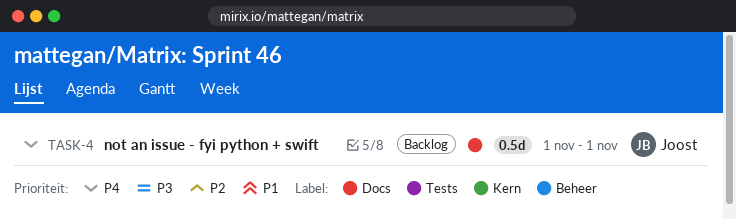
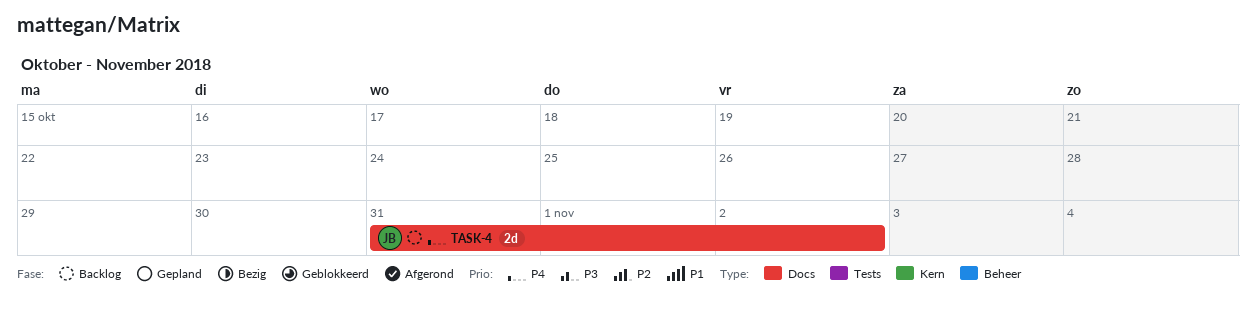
TASK-4, estimate: 0.5d -> 2d
TASK-4, start: Nov 1 -> Oct 31
TASK-4, due: Nov 1 -> Nov 2

